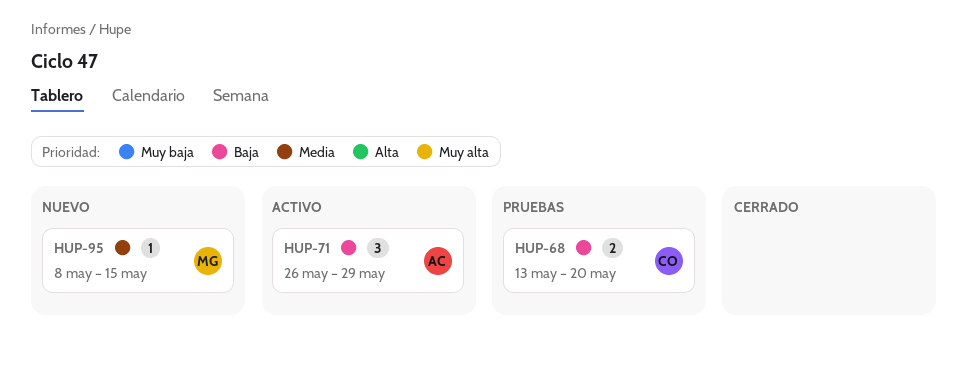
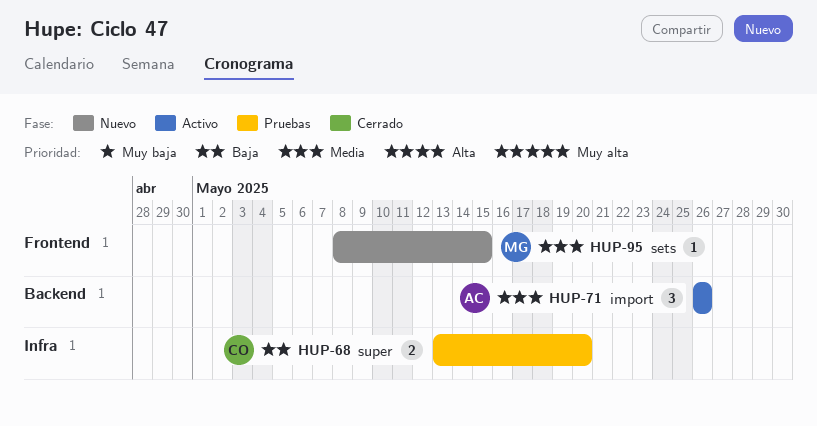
HUP-71, priority: Baja -> Media
HUP-71, due: May 29 -> May 26

